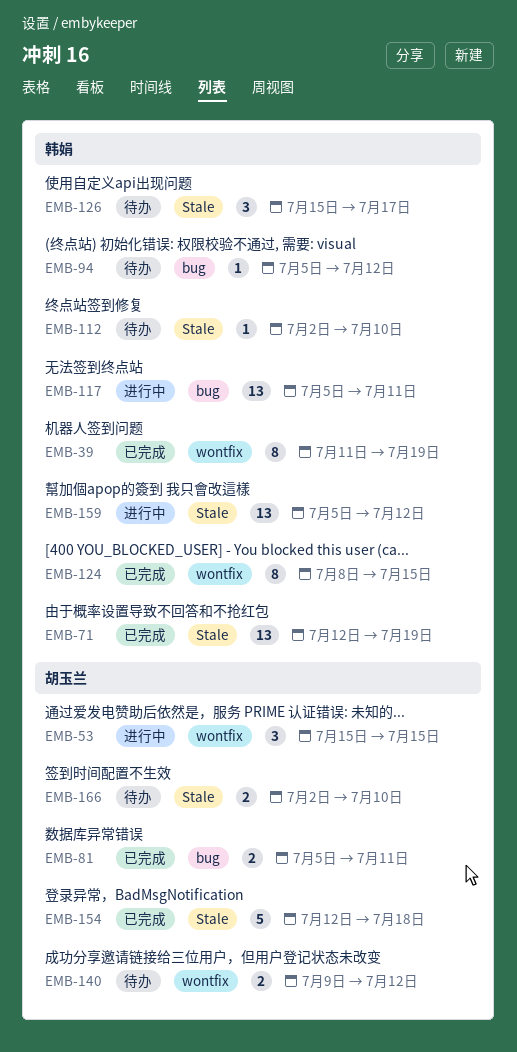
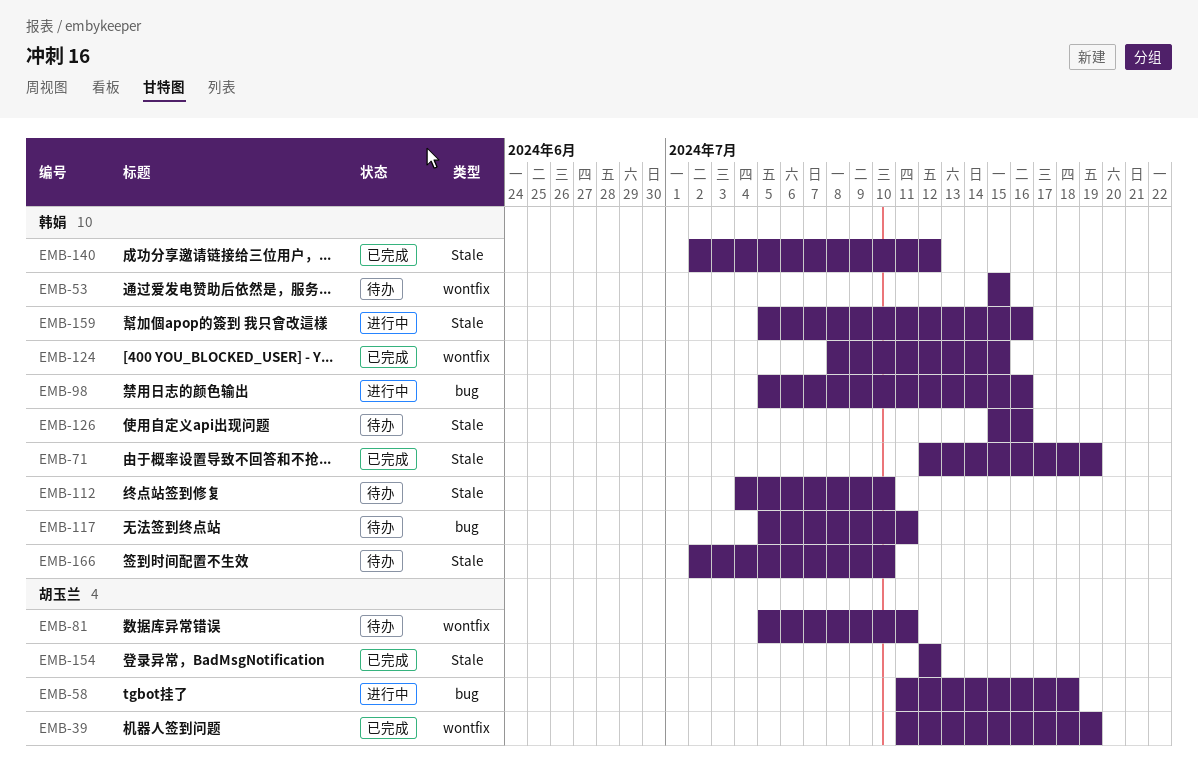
EMB-39, owner: 韩娟 -> 胡玉兰
EMB-53, status: 进行中 -> 待办
EMB-53, owner: 胡玉兰 -> 韩娟
EMB-58: none -> present
EMB-81, status: 已完成 -> 待办
EMB-81, label: bug -> wontfix
EMB-94: present -> none
EMB-98: none -> present
EMB-112, start: Jul 2 -> Jul 4
EMB-117, status: 进行中 -> 待办
EMB-126, due: Jul 17 -> Jul 16
EMB-140, status: 待办 -> 已完成
EMB-140, owner: 胡玉兰 -> 韩娟
EMB-140, label: wontfix -> Stale
EMB-140, start: Jul 9 -> Jul 2
EMB-154, due: Jul 18 -> Jul 12
EMB-159, due: Jul 12 -> Jul 16
EMB-166, owner: 胡玉兰 -> 韩娟

